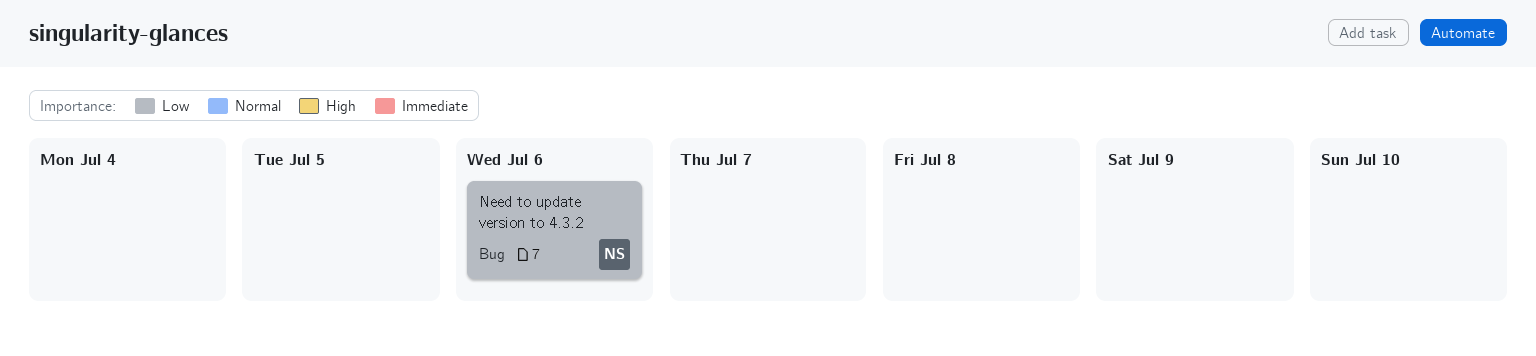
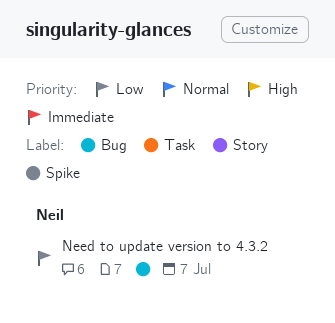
Need to update version to 4.3.2, due: Jul 6 -> Jul 7

